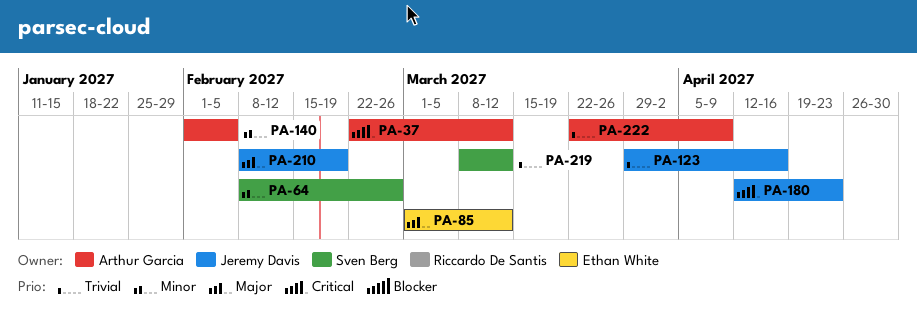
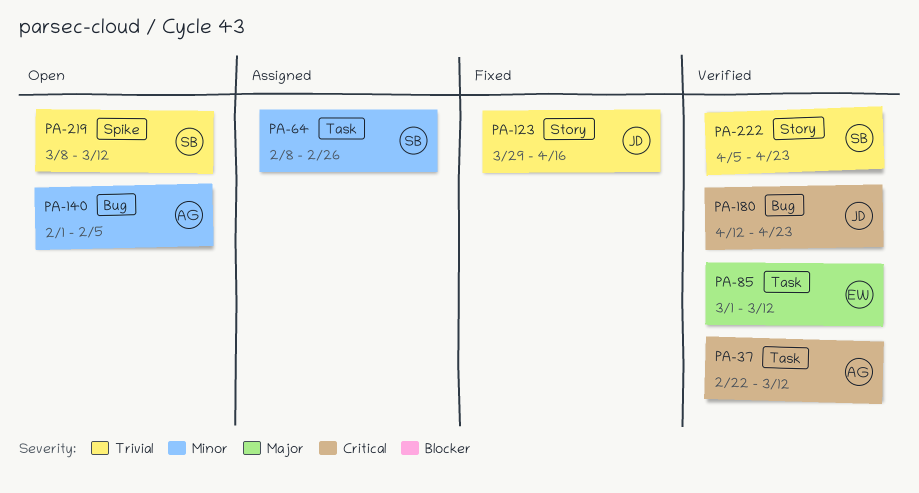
PA-210: present -> none
PA-222, owner: Arthur Garcia -> Sven Berg
PA-222, start: Mar 22 -> Apr 5
PA-222, due: Apr 9 -> Apr 23

